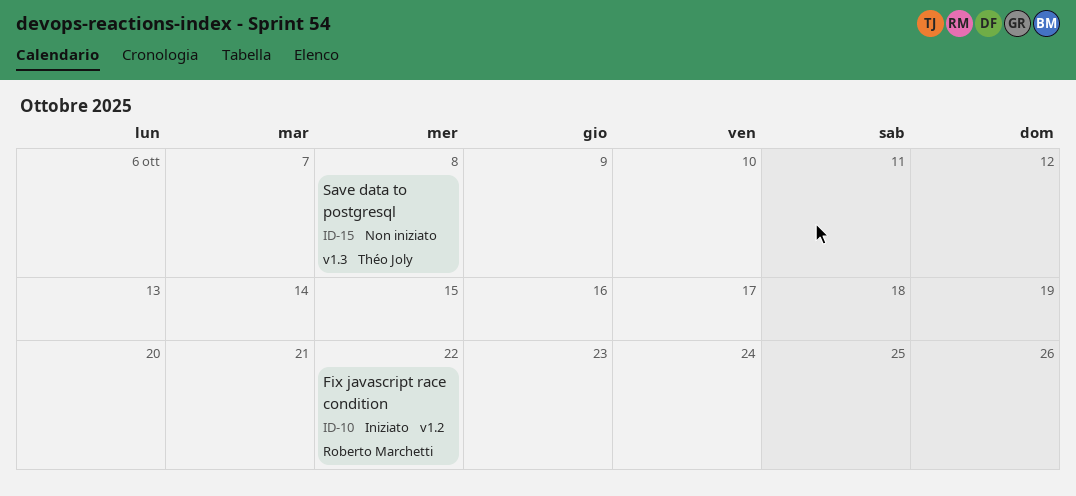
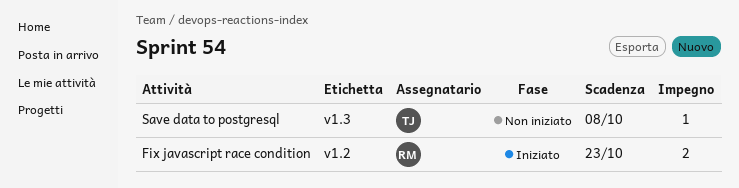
Fix javascript race condition, due: Oct 22 -> Oct 23

